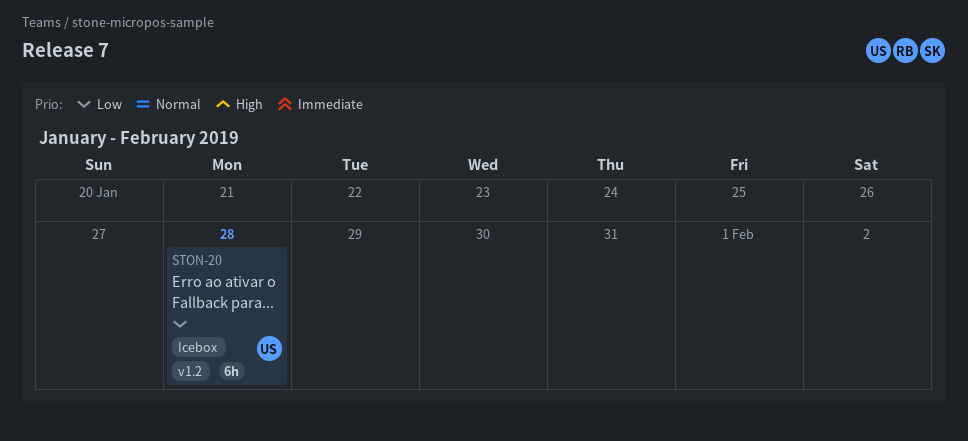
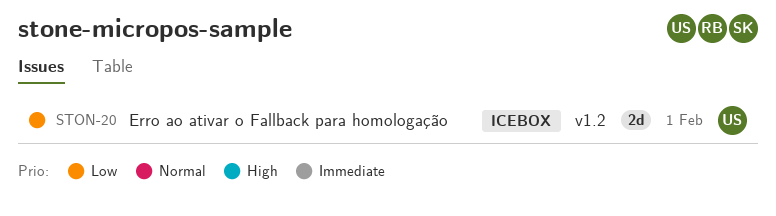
STON-20, estimate: 6h -> 2d
STON-20, due: Jan 28 -> Feb 1

